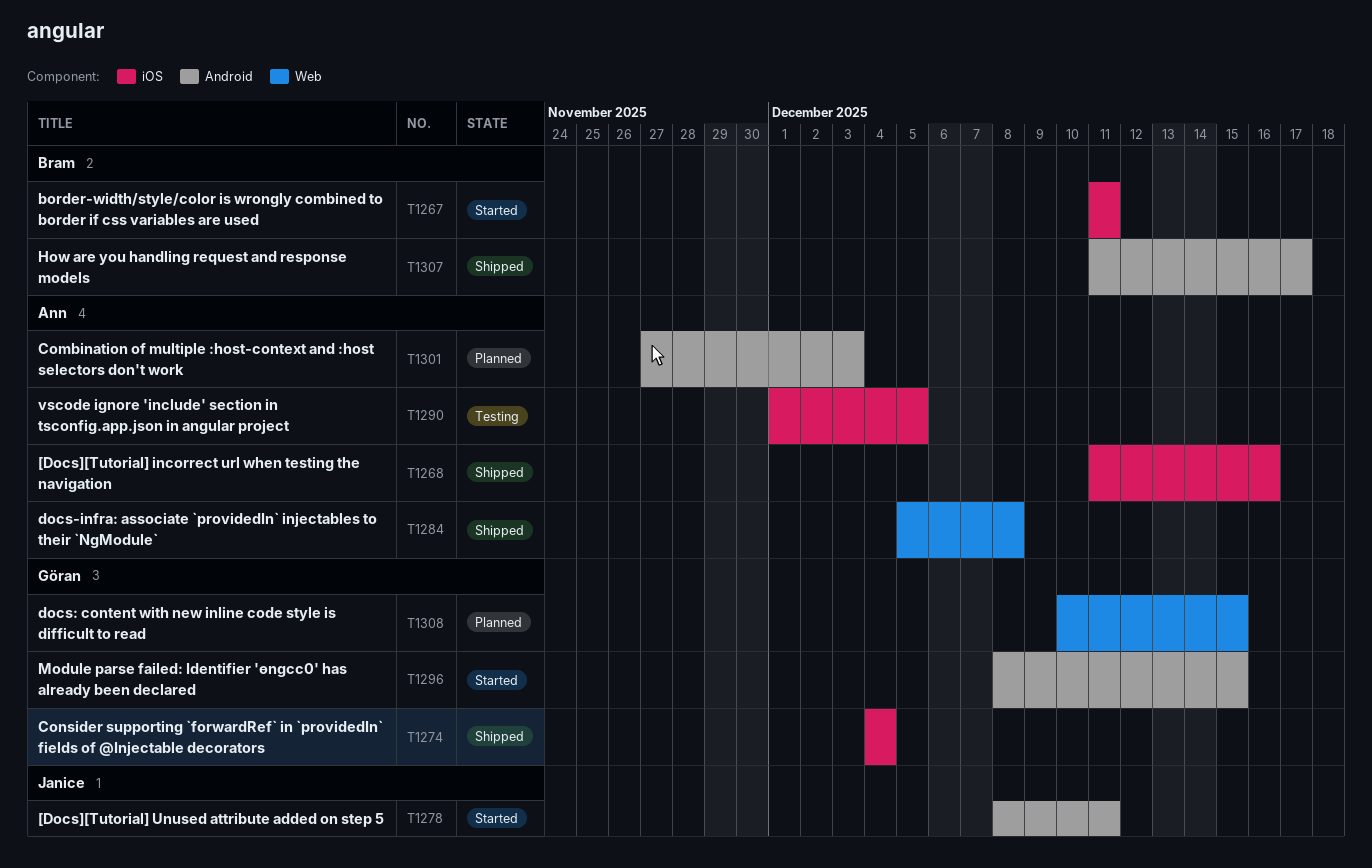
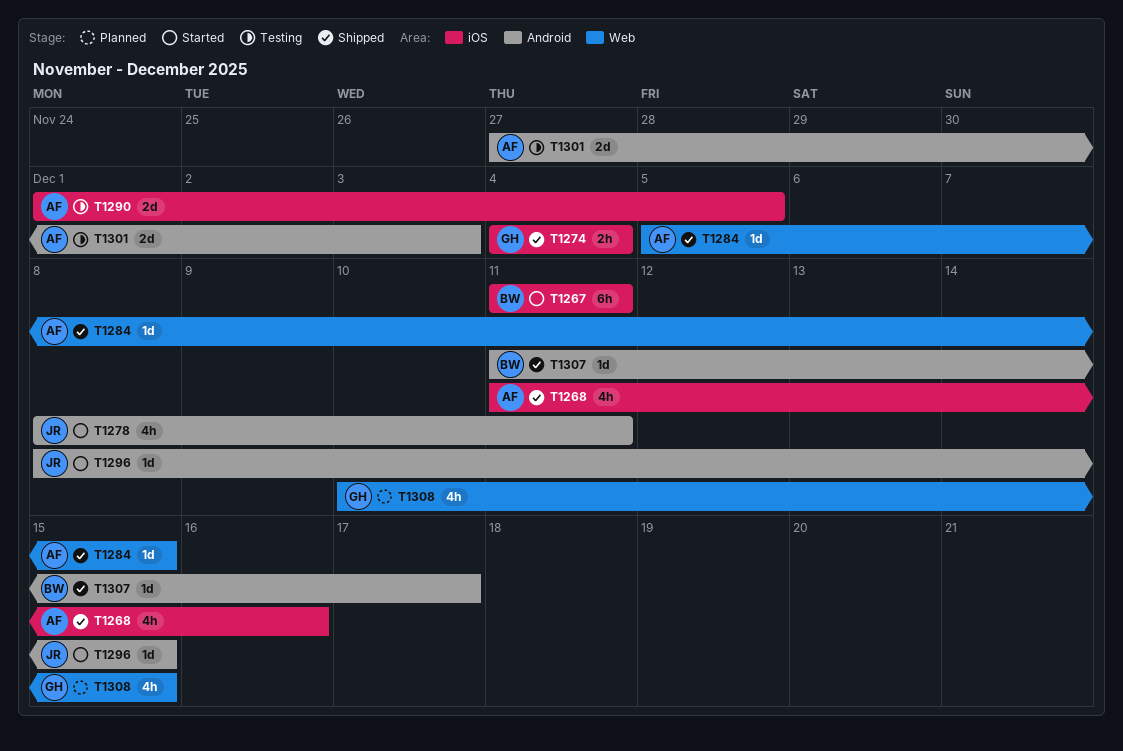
T1284, due: Dec 8 -> Dec 15
T1296, owner: Göran -> Janice
T1301, status: Planned -> Testing

